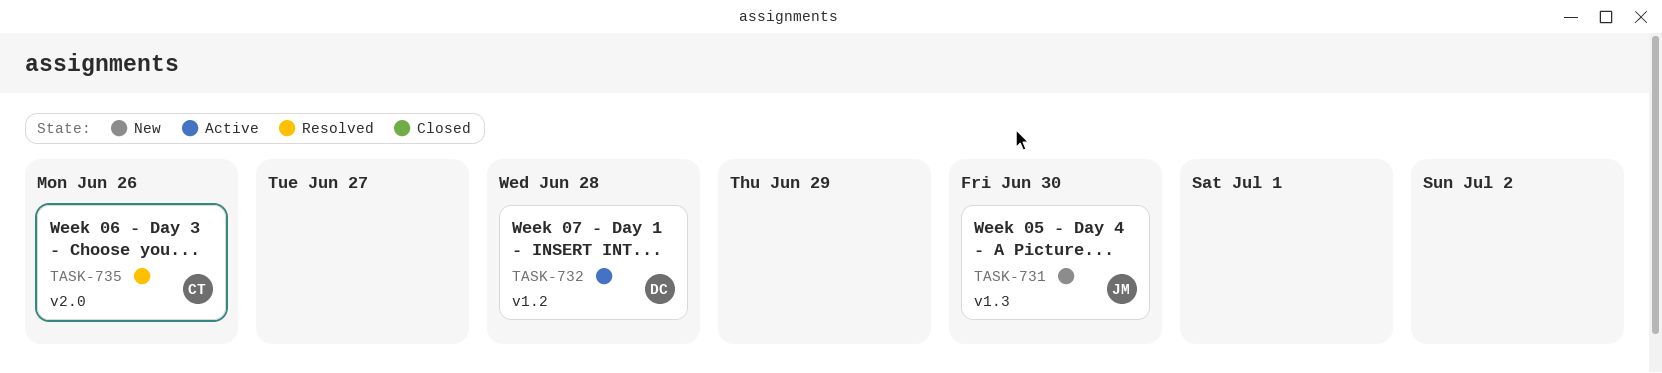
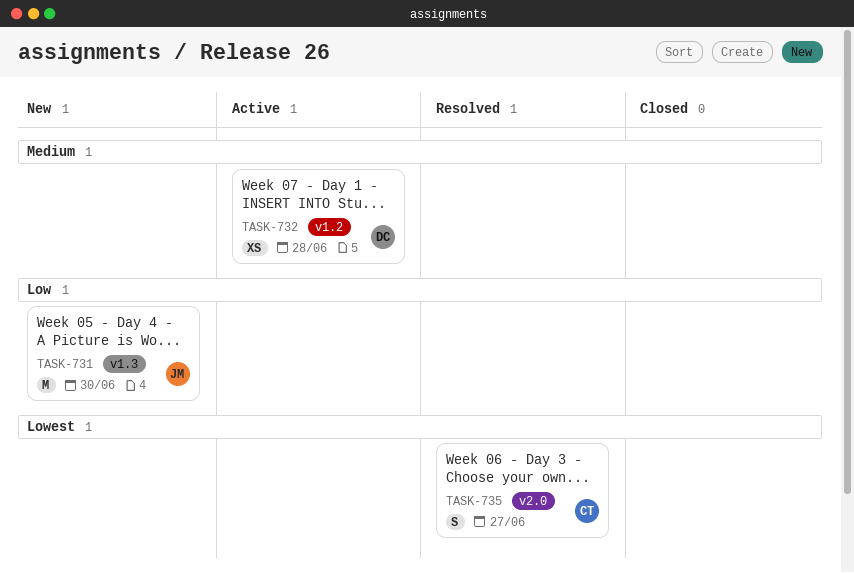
TASK-735, due: Jun 26 -> Jun 27

